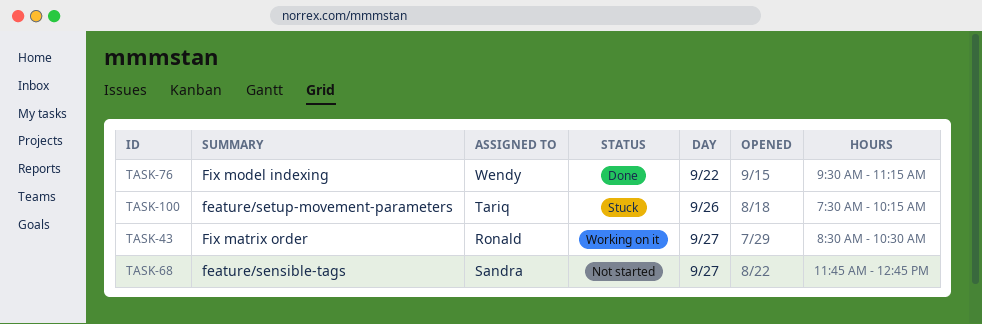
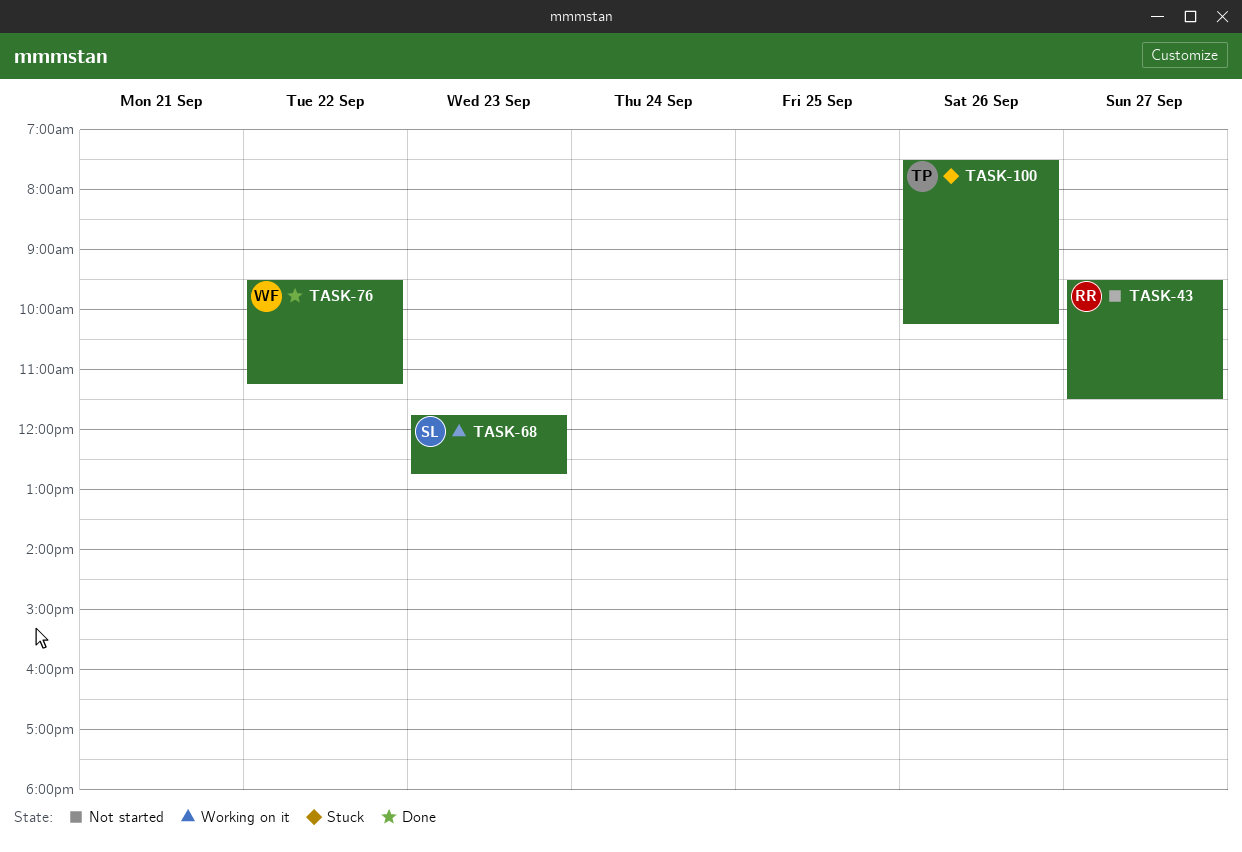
TASK-43, status: Working on it -> Not started
TASK-43, begins: 08:30 -> 09:30
TASK-43, ends: 10:30 -> 11:30
TASK-68, status: Not started -> Working on it
TASK-68, day: Sep 27 -> Sep 23

